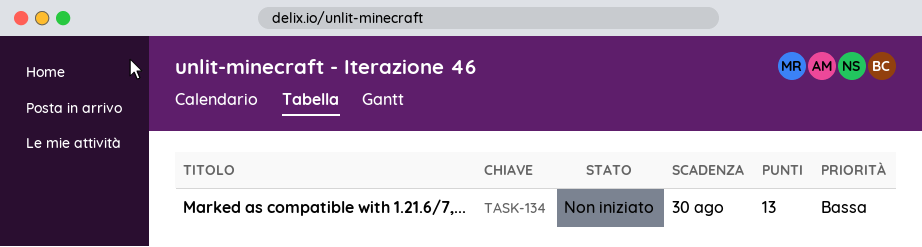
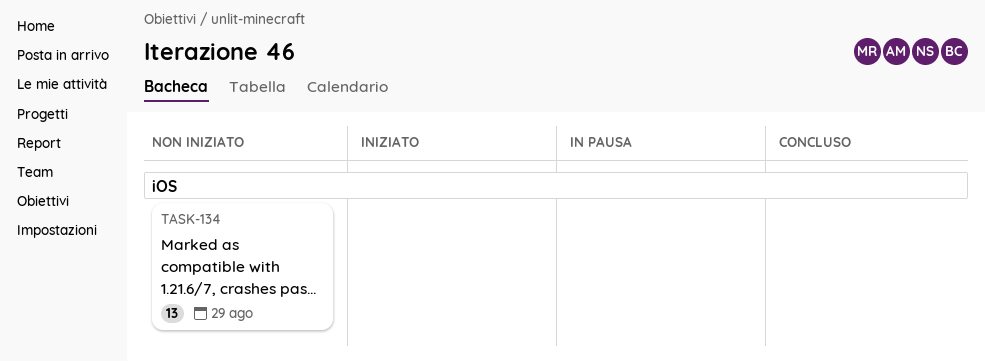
TASK-134, due: Aug 30 -> Aug 29

